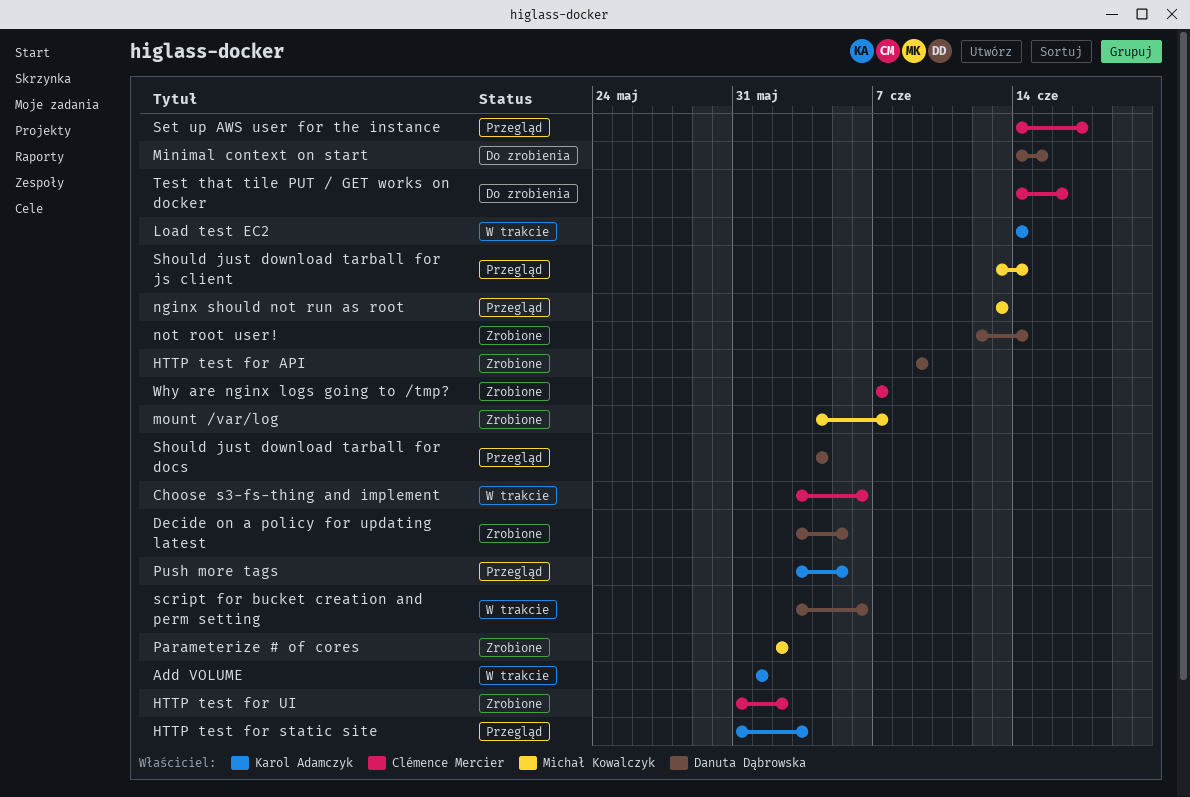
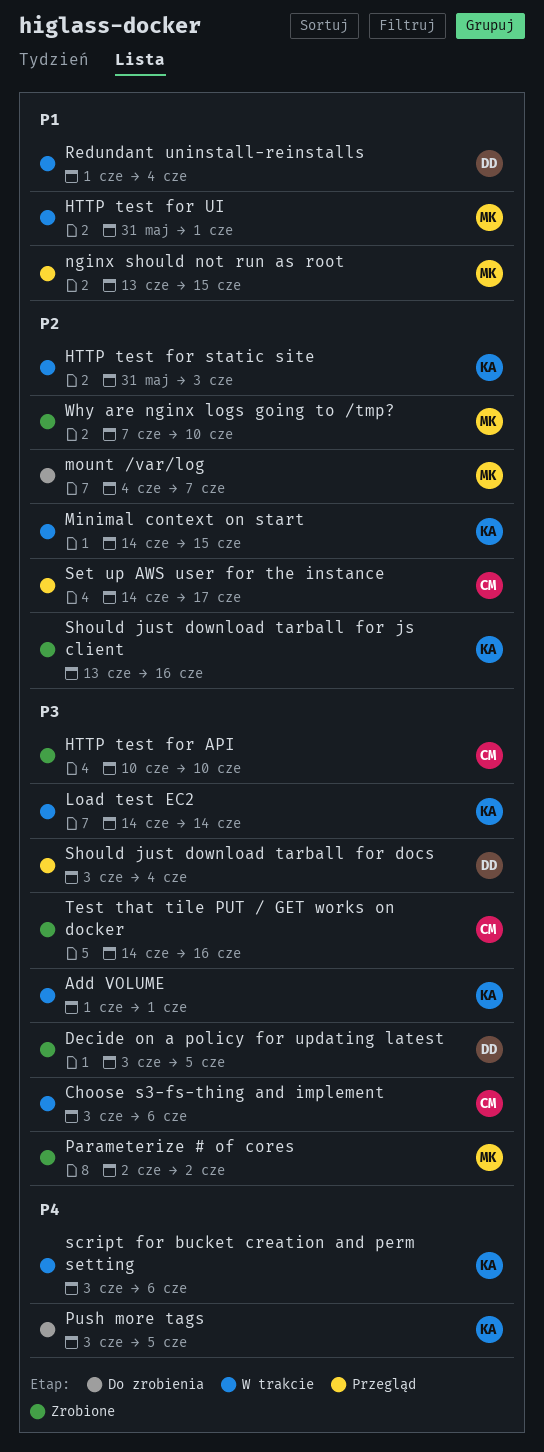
HTTP test for API, owner: Danuta Dąbrowska -> Clémence Mercier
HTTP test for API, start: Jun 9 -> Jun 10
HTTP test for API, due: Jun 9 -> Jun 10
HTTP test for static site, status: Przegląd -> W trakcie
HTTP test for UI, status: Zrobione -> W trakcie
HTTP test for UI, owner: Clémence Mercier -> Michał Kowalczyk
HTTP test for UI, due: Jun 2 -> Jun 1
Minimal context on start, status: Do zrobienia -> W trakcie
Minimal context on start, owner: Danuta Dąbrowska -> Karol Adamczyk
mount /var/log, status: Zrobione -> Do zrobienia
nginx should not run as root, due: Jun 13 -> Jun 15
not root user!: present -> none
Push more tags, status: Przegląd -> Do zrobienia
Redundant uninstall-reinstalls: none -> present
script for bucket creation and perm setting, owner: Danuta Dąbrowska -> Karol Adamczyk
Should just download tarball for docs, start: Jun 4 -> Jun 3
Should just download tarball for js client, status: Przegląd -> Zrobione
Should just download tarball for js client, owner: Michał Kowalczyk -> Karol Adamczyk
Should just download tarball for js client, due: Jun 14 -> Jun 16
Test that tile PUT / GET works on docker, status: Do zrobienia -> Zrobione
Why are nginx logs going to /tmp?, owner: Clémence Mercier -> Michał Kowalczyk
Why are nginx logs going to /tmp?, due: Jun 7 -> Jun 10

